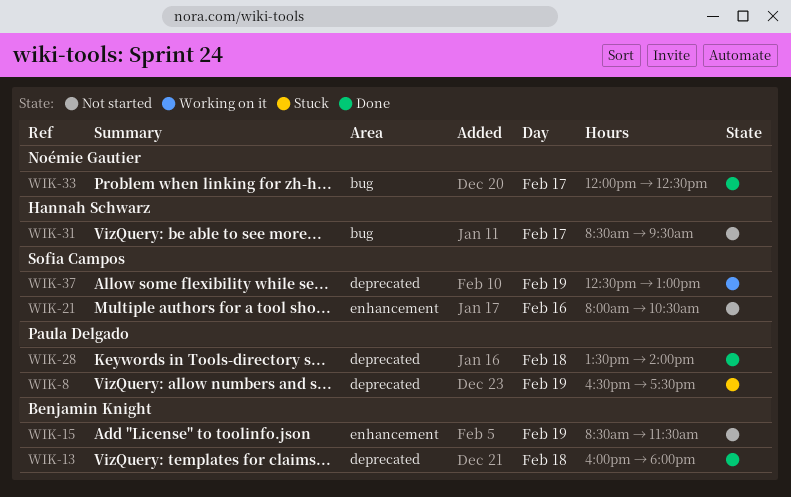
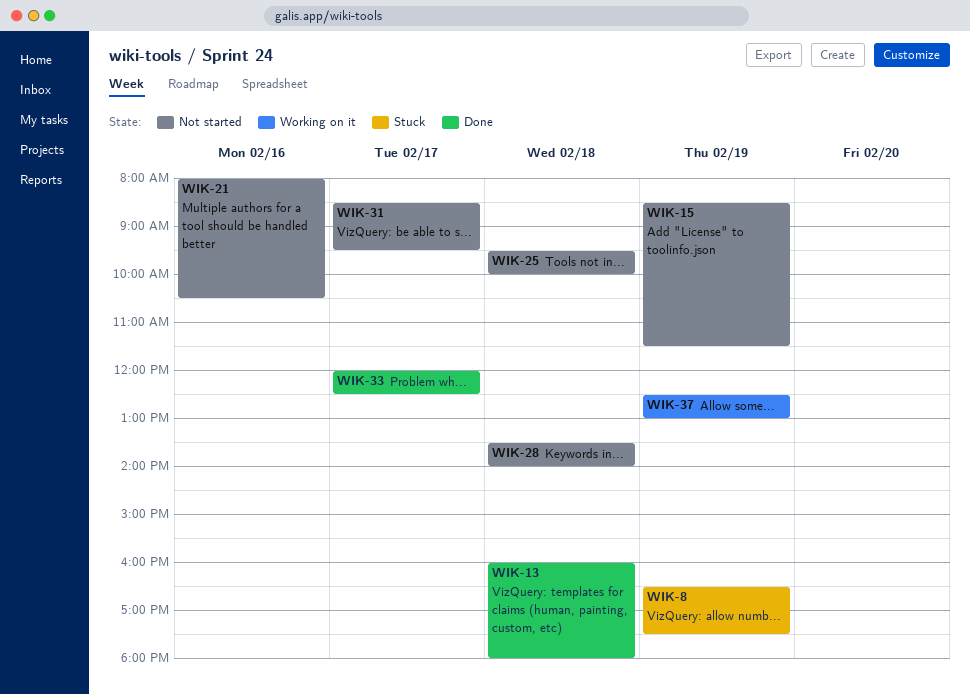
WIK-25: none -> present
WIK-28, status: Done -> Not started

